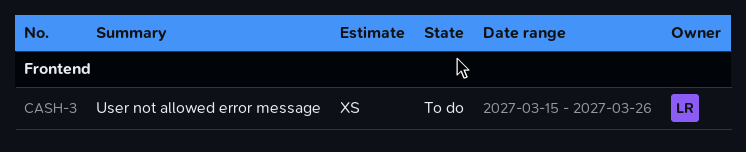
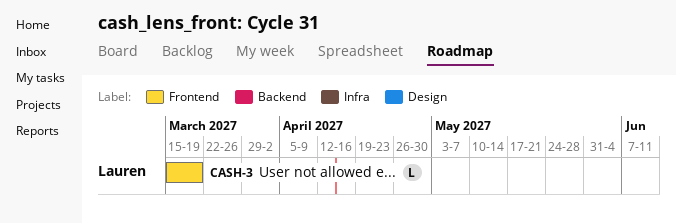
CASH-3, estimate: XS -> L
CASH-3, due: Mar 26 -> Mar 19

